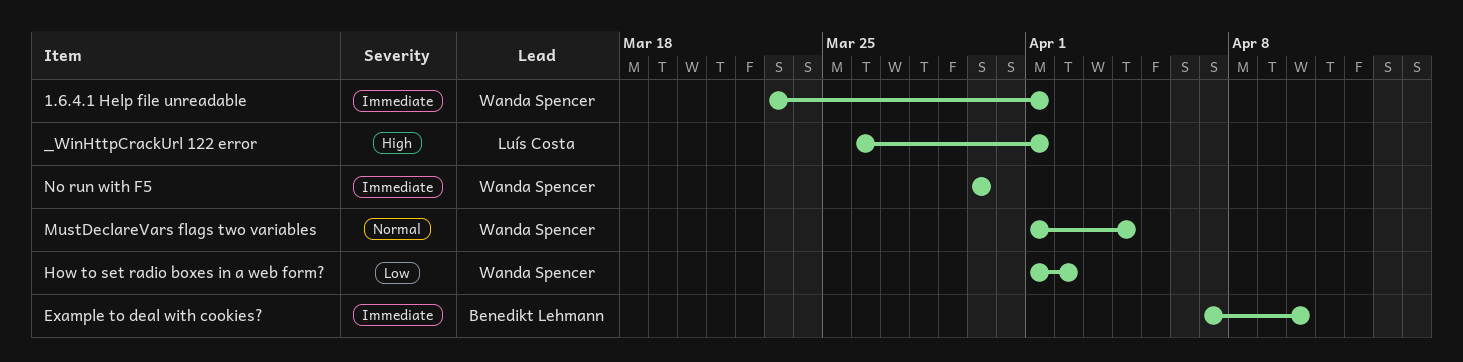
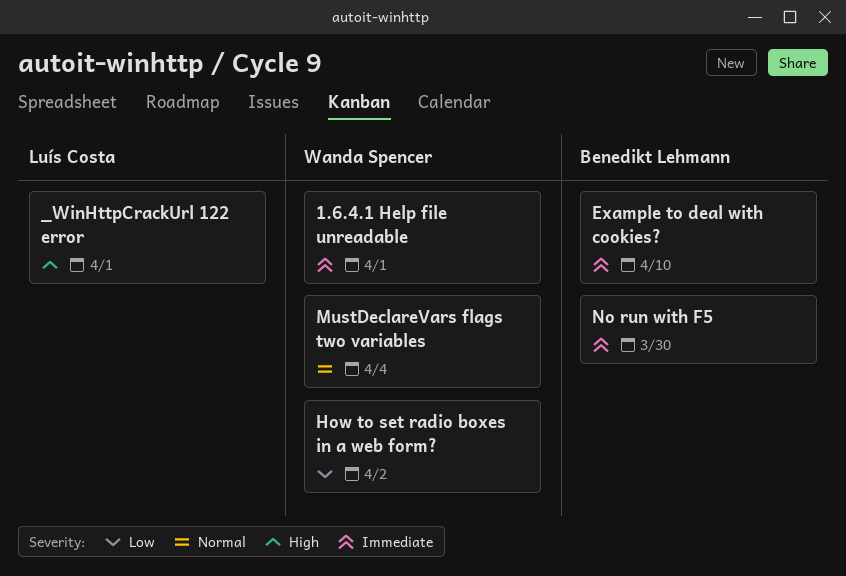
No run with F5, owner: Wanda Spencer -> Benedikt Lehmann

